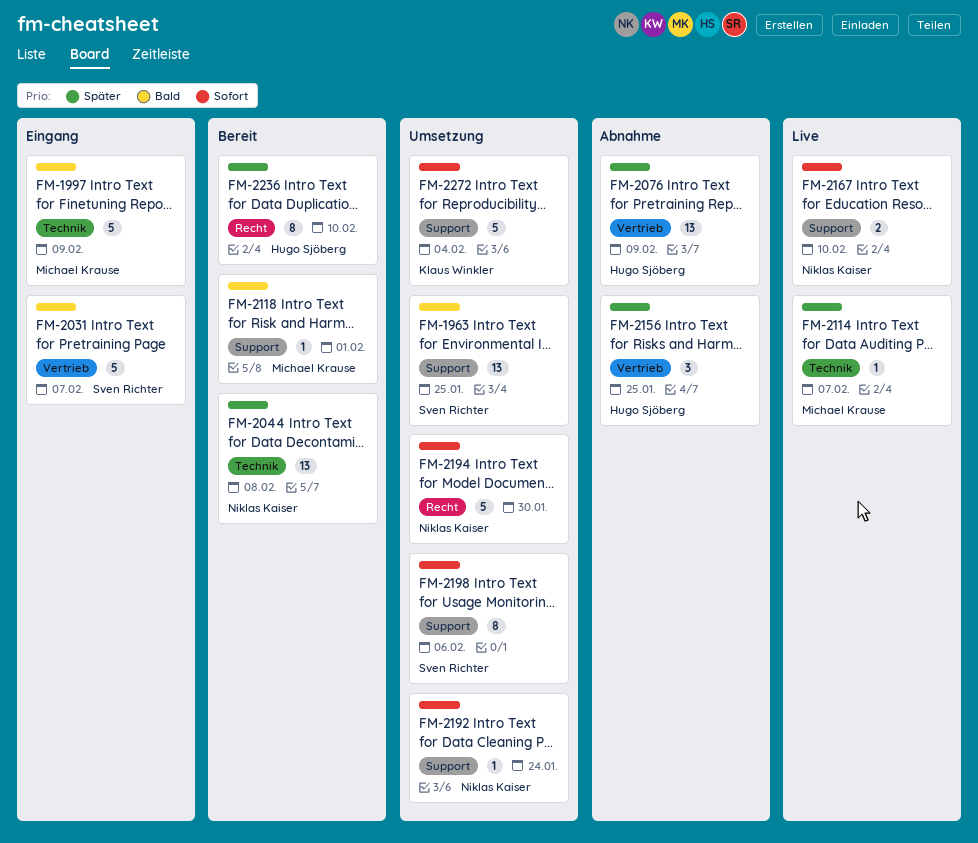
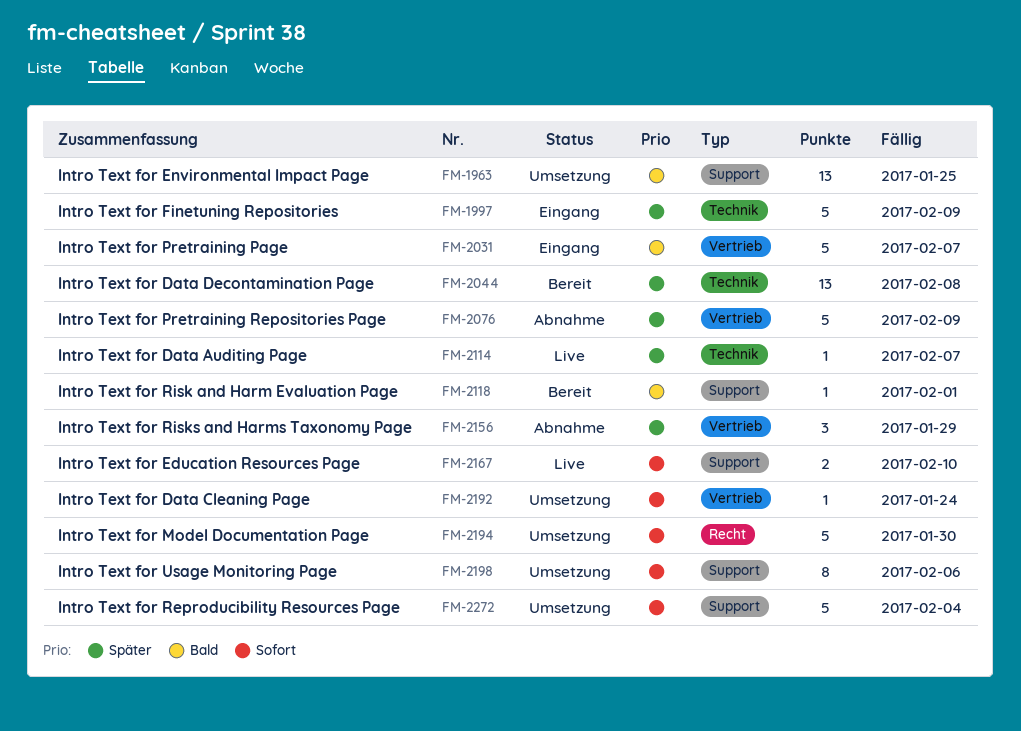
FM-1997, priority: Bald -> Später
FM-2076, estimate: 13 -> 5
FM-2156, due: Jan 25 -> Jan 29
FM-2192, label: Support -> Vertrieb
FM-2236: present -> none

